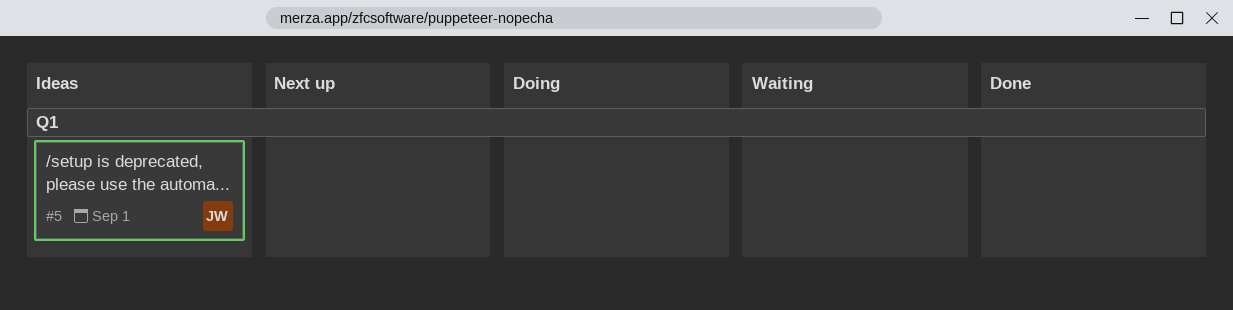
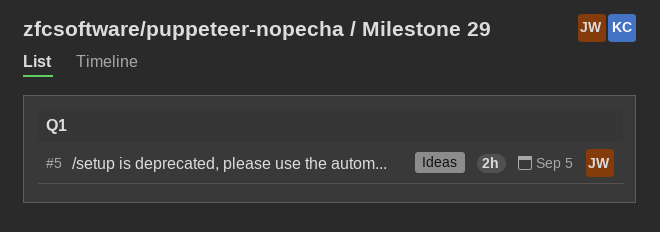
#5, due: Sep 1 -> Sep 5

